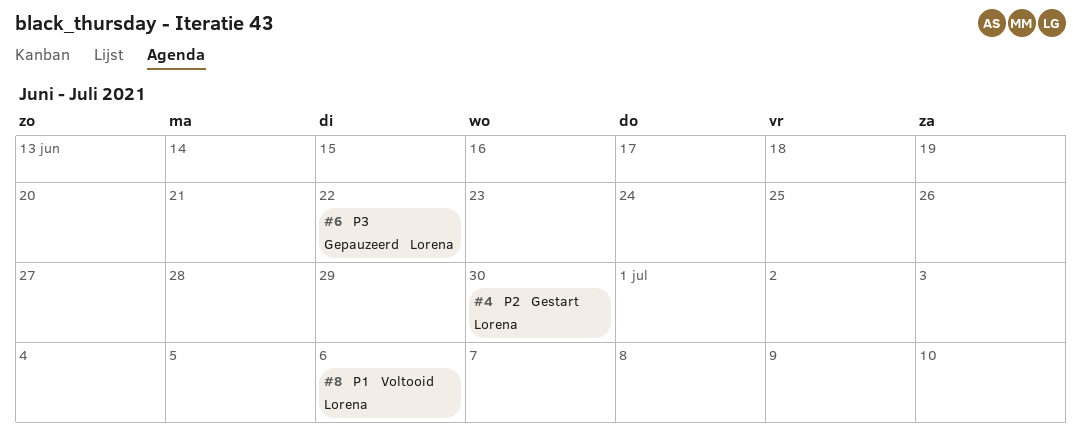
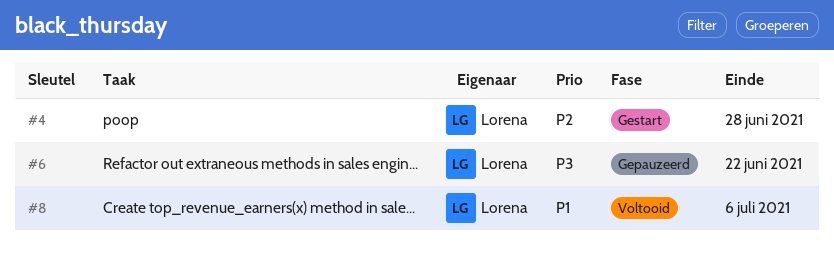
#4, due: Jun 30 -> Jun 28

